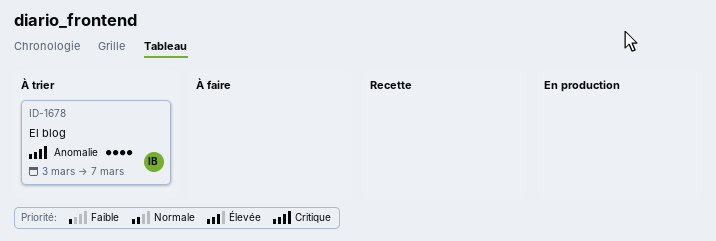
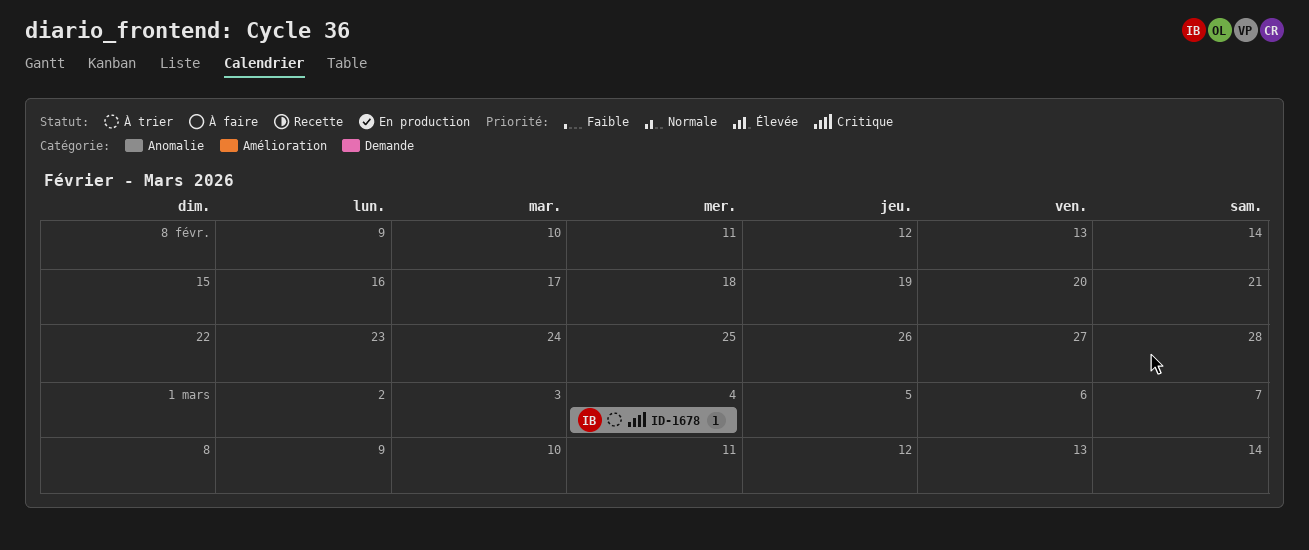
ID-1678, estimate: 4 -> 1
ID-1678, start: Mar 3 -> Mar 4
ID-1678, due: Mar 7 -> Mar 4

